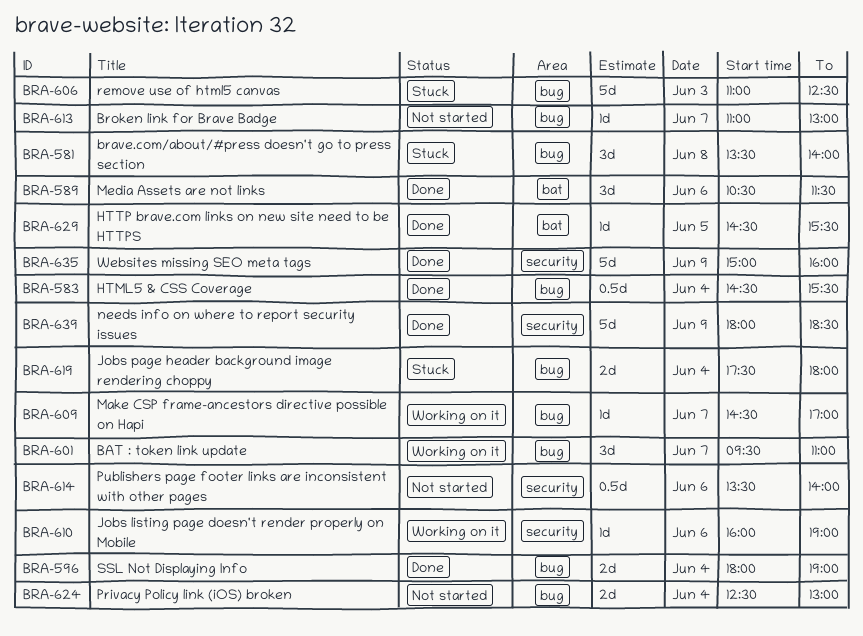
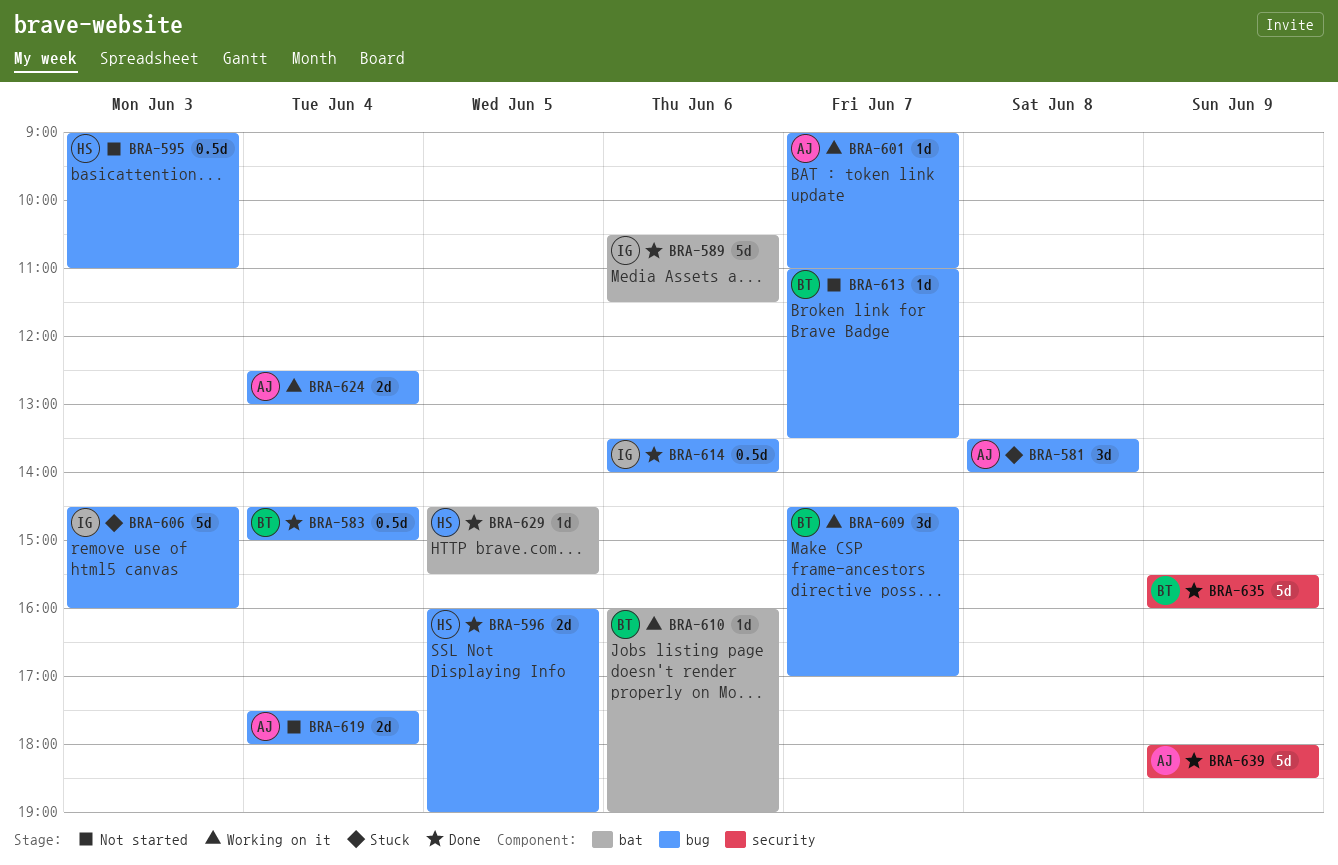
BRA-583, ends: 15:30 -> 15:00
BRA-589, estimate: 3d -> 5d
BRA-595: none -> present
BRA-596, day: Jun 4 -> Jun 5
BRA-596, begins: 18:00 -> 16:00
BRA-601, estimate: 3d -> 1d
BRA-601, begins: 09:30 -> 09:00
BRA-606, begins: 11:00 -> 14:30
BRA-606, ends: 12:30 -> 16:00
BRA-609, estimate: 1d -> 3d
BRA-610, label: security -> bat
BRA-613, ends: 13:00 -> 13:30
BRA-614, status: Not started -> Done
BRA-614, label: security -> bug
BRA-619, status: Stuck -> Not started
BRA-624, status: Not started -> Working on it
BRA-635, begins: 15:00 -> 15:30

